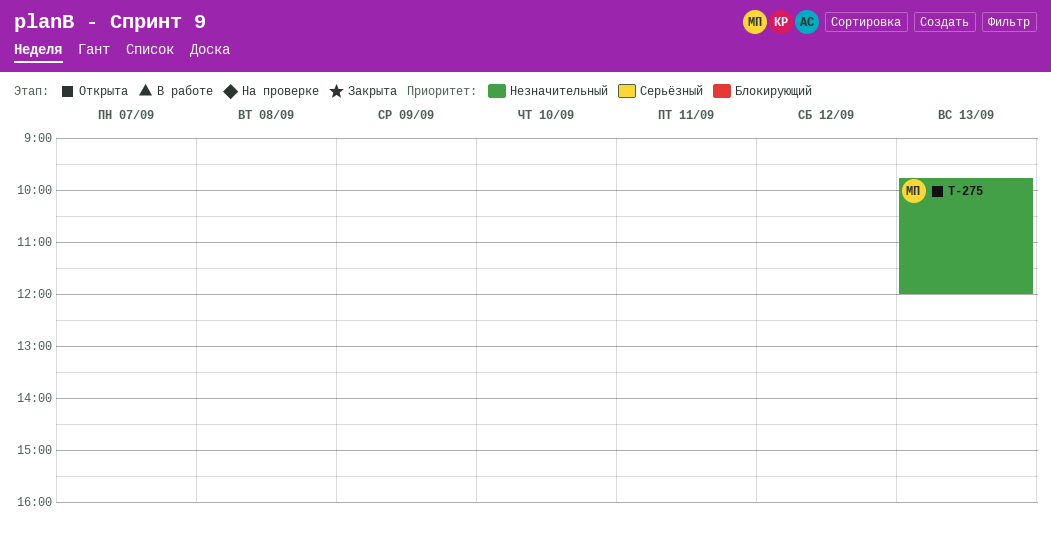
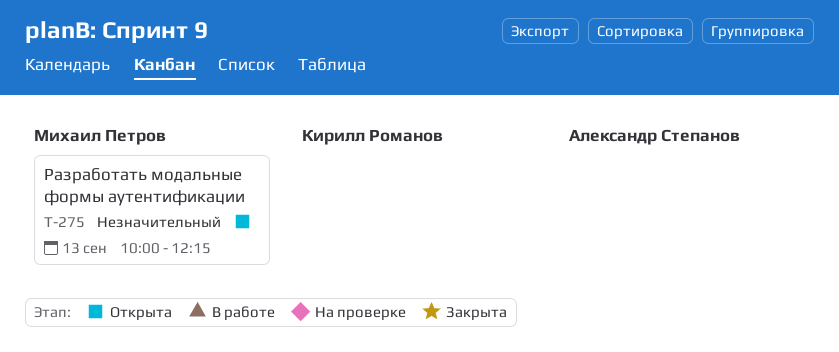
T-275, begins: 09:45 -> 10:00
T-275, ends: 12:00 -> 12:15

